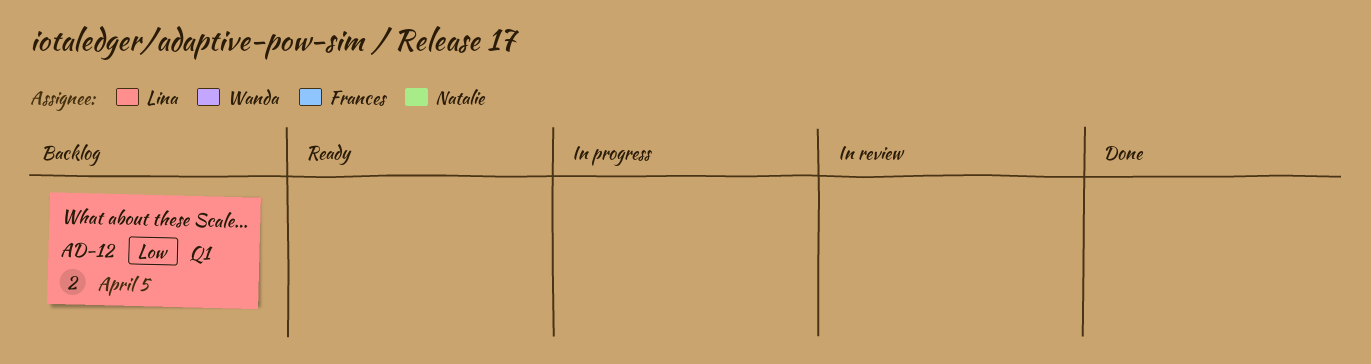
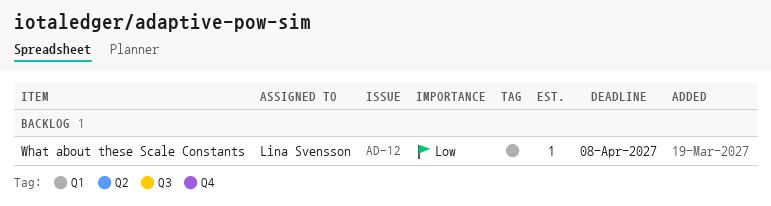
AD-12, estimate: 2 -> 1
AD-12, due: Apr 5 -> Apr 8

